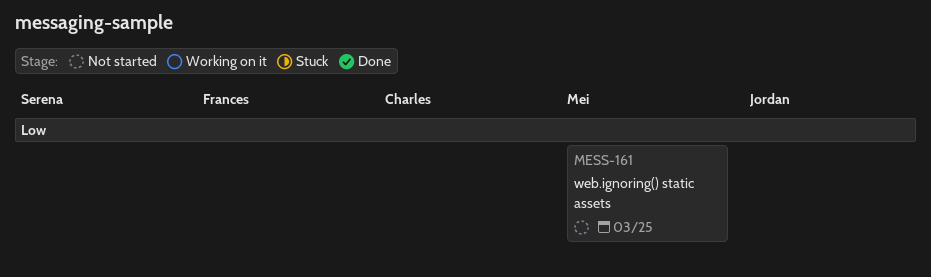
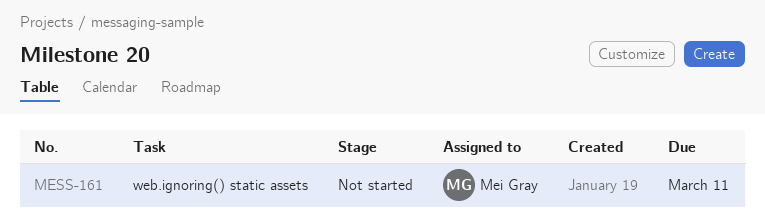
MESS-161, due: Mar 25 -> Mar 11

